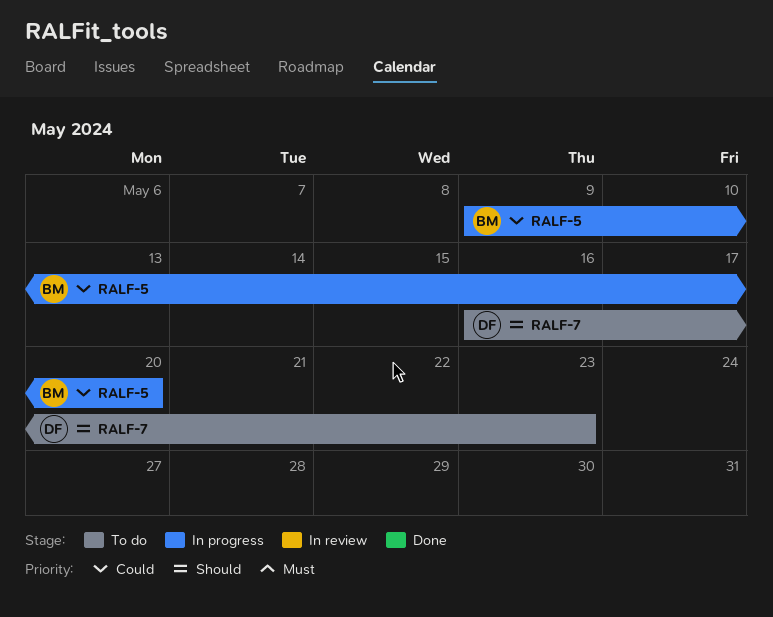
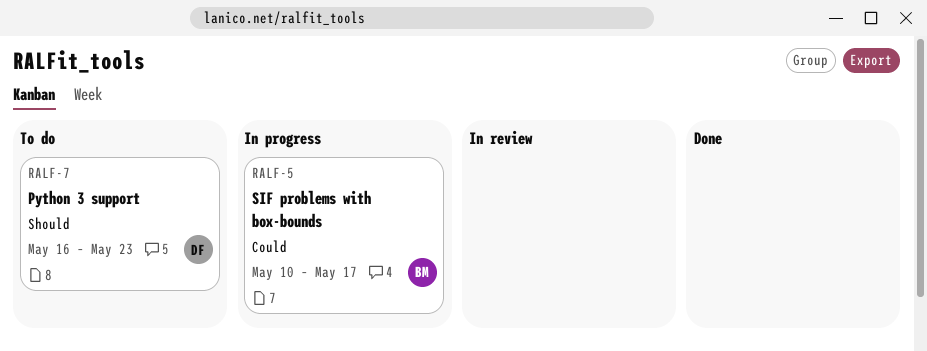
RALF-5, start: May 9 -> May 10
RALF-5, due: May 20 -> May 17

